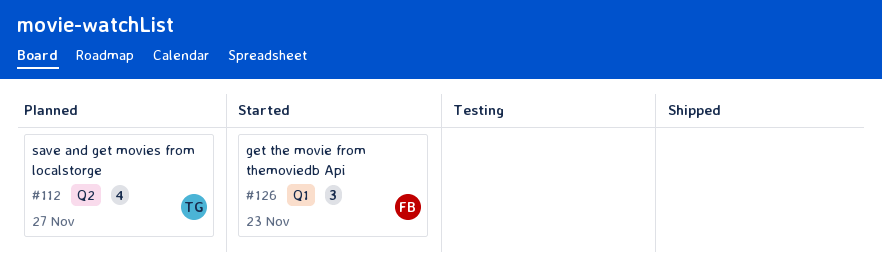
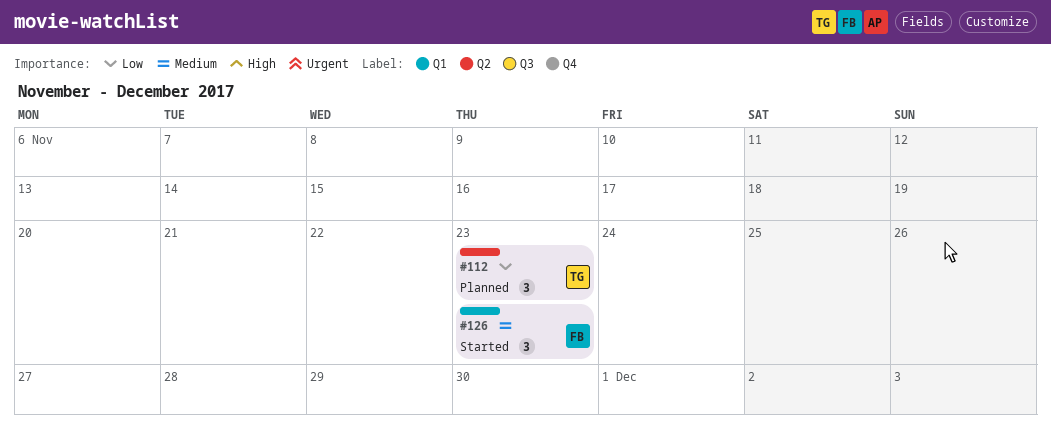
#112, estimate: 4 -> 3
#112, due: Nov 27 -> Nov 23

